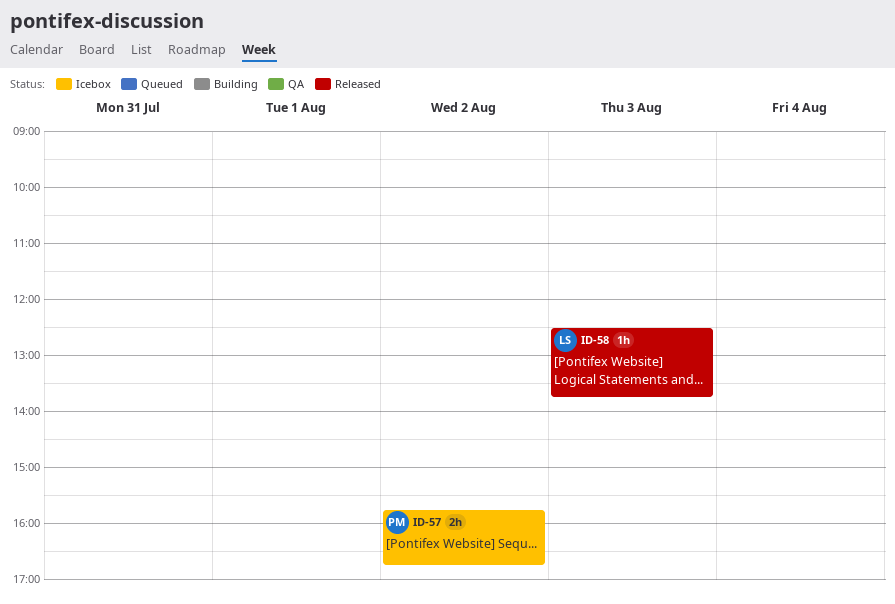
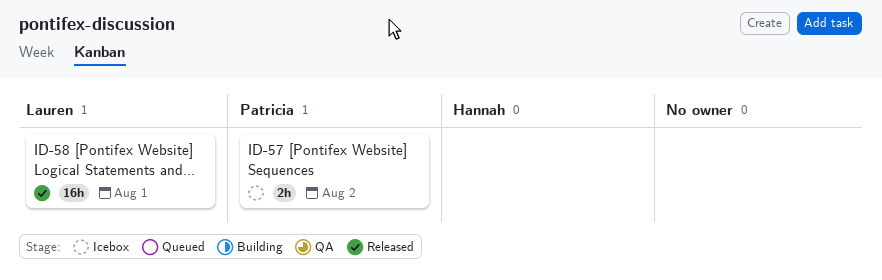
ID-58, estimate: 1h -> 16h
ID-58, day: Aug 3 -> Aug 1

